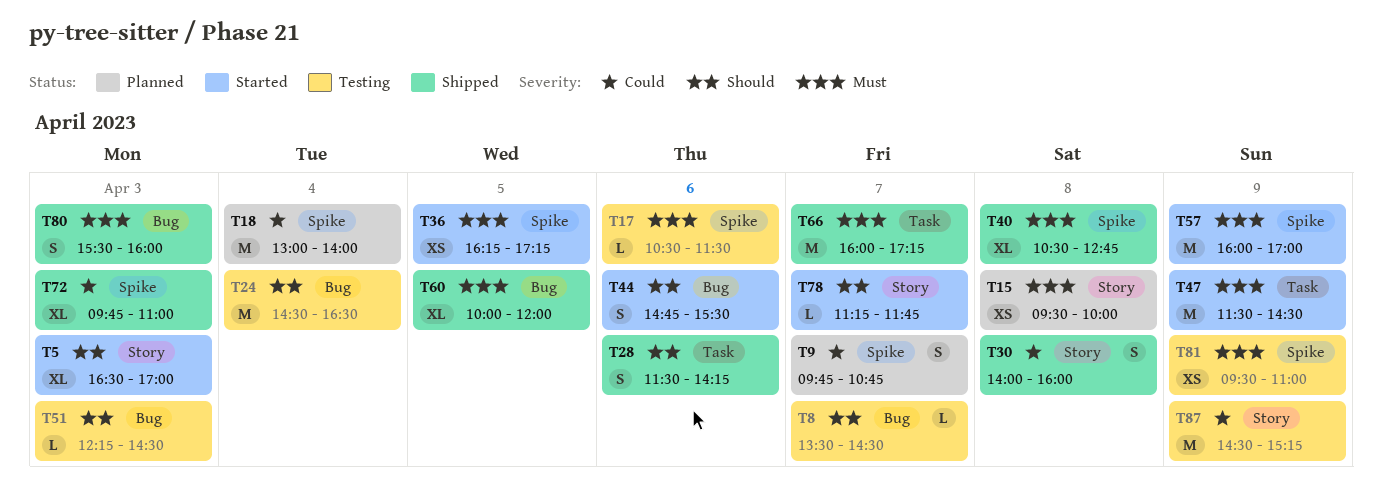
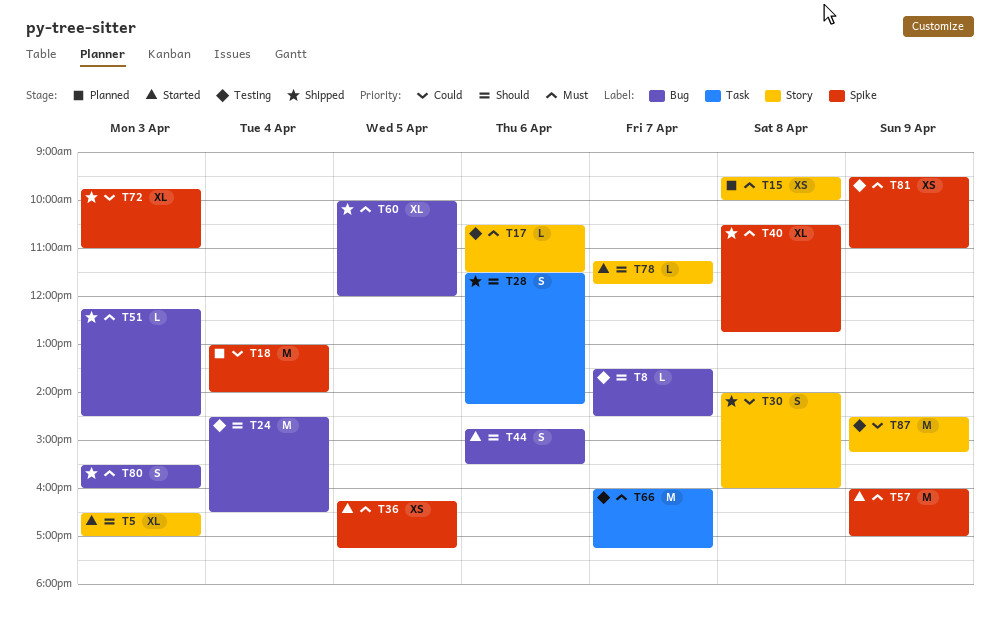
T9: present -> none
T17, label: Spike -> Story
T47: present -> none
T51, status: Testing -> Shipped
T51, priority: Should -> Must
T66, status: Shipped -> Testing

